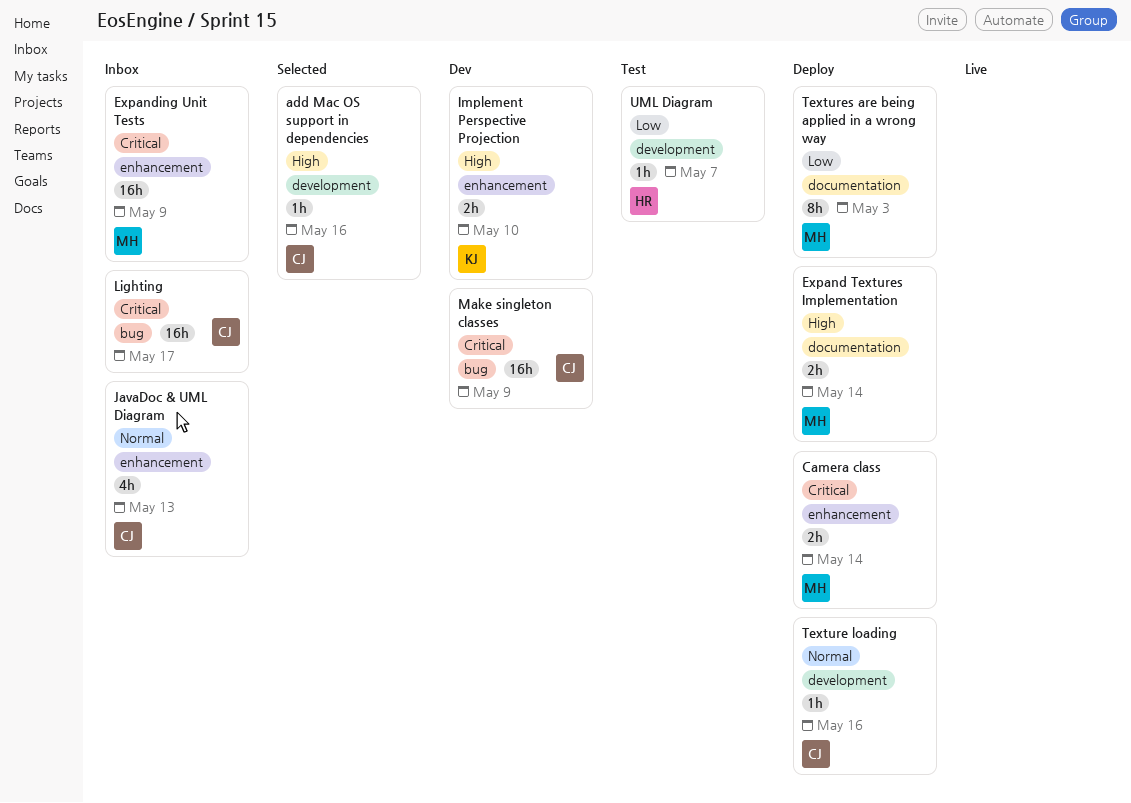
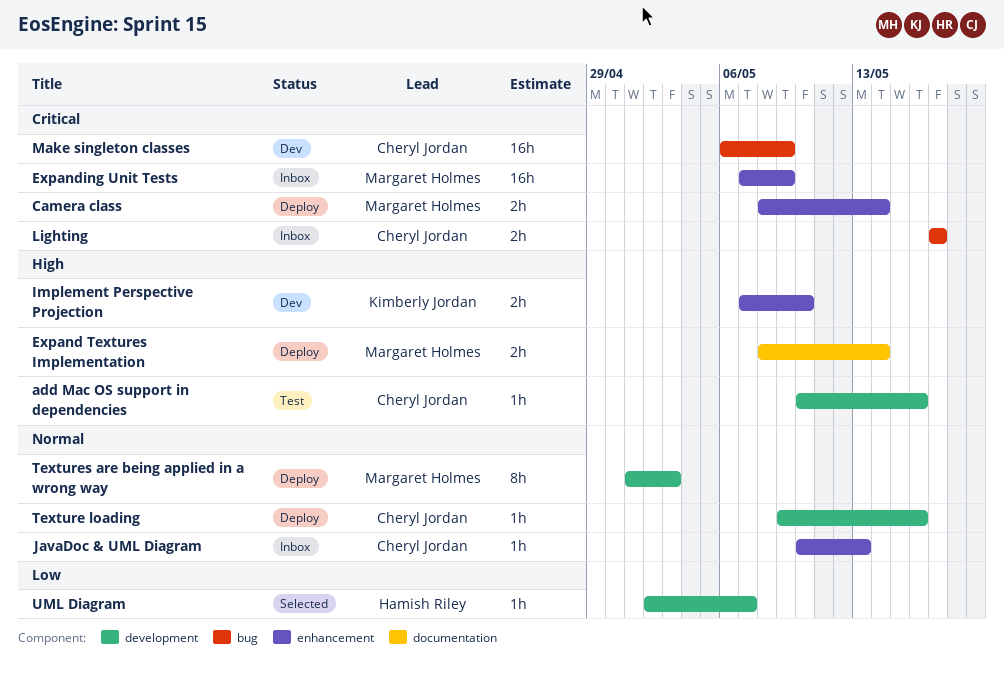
add Mac OS support in dependencies, status: Selected -> Test
JavaDoc & UML Diagram, estimate: 4h -> 1h
Lighting, estimate: 16h -> 2h
Textures are being applied in a wrong way, priority: Low -> Normal
Textures are being applied in a wrong way, label: documentation -> development
UML Diagram, status: Test -> Selected

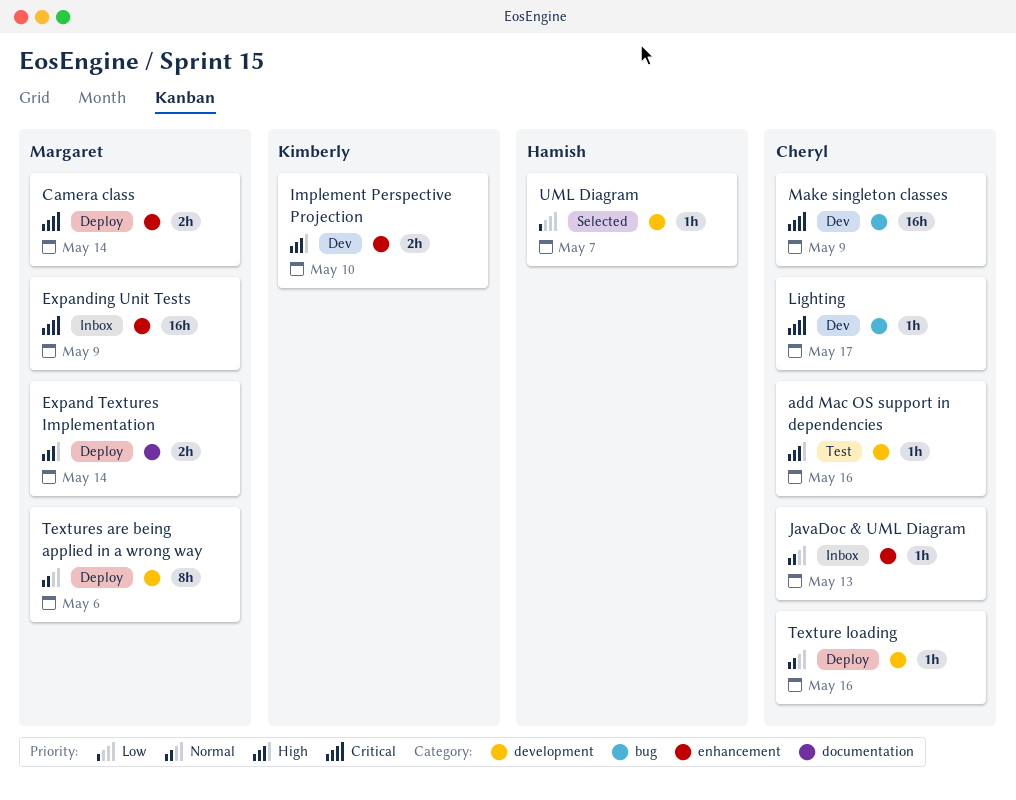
Lighting, status: Inbox -> Dev
Lighting, estimate: 2h -> 1h
Textures are being applied in a wrong way, due: May 3 -> May 6

